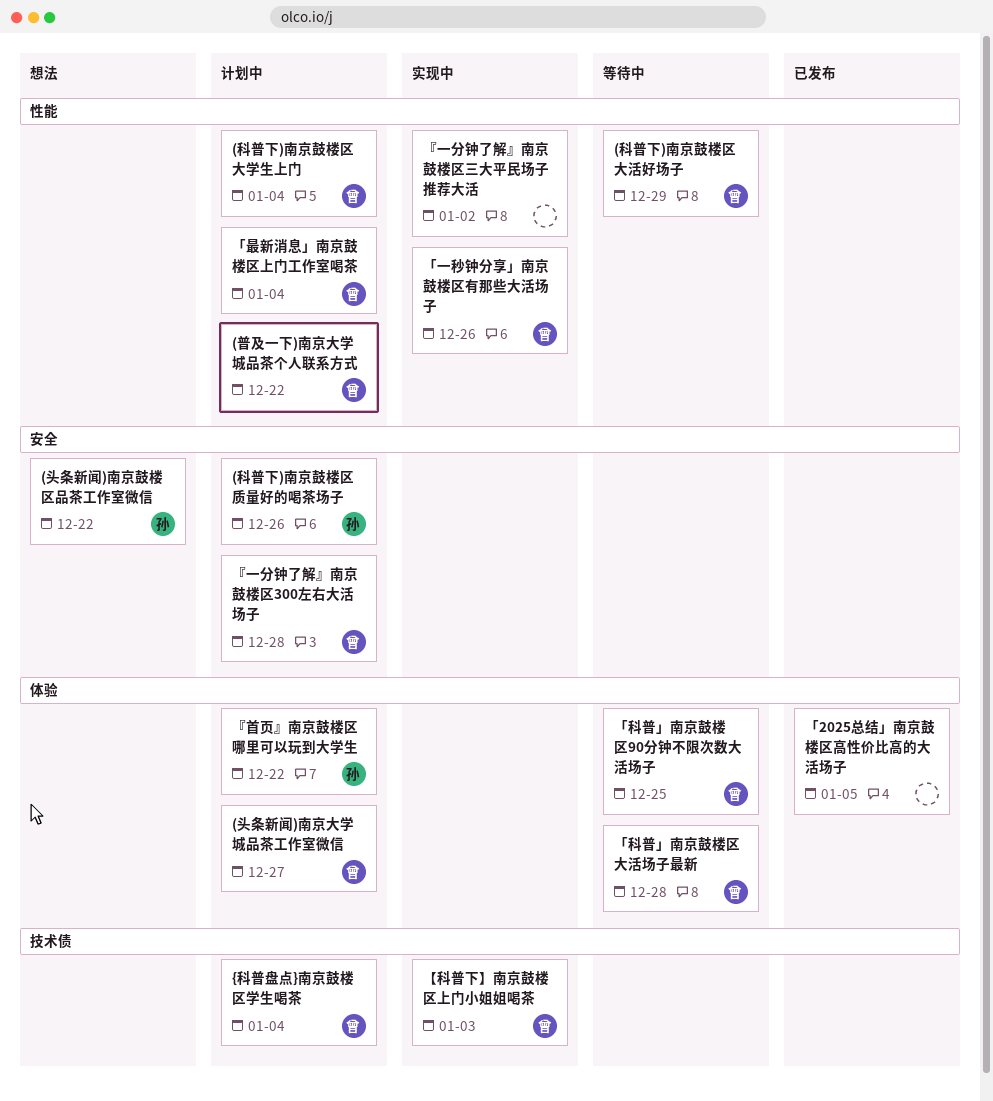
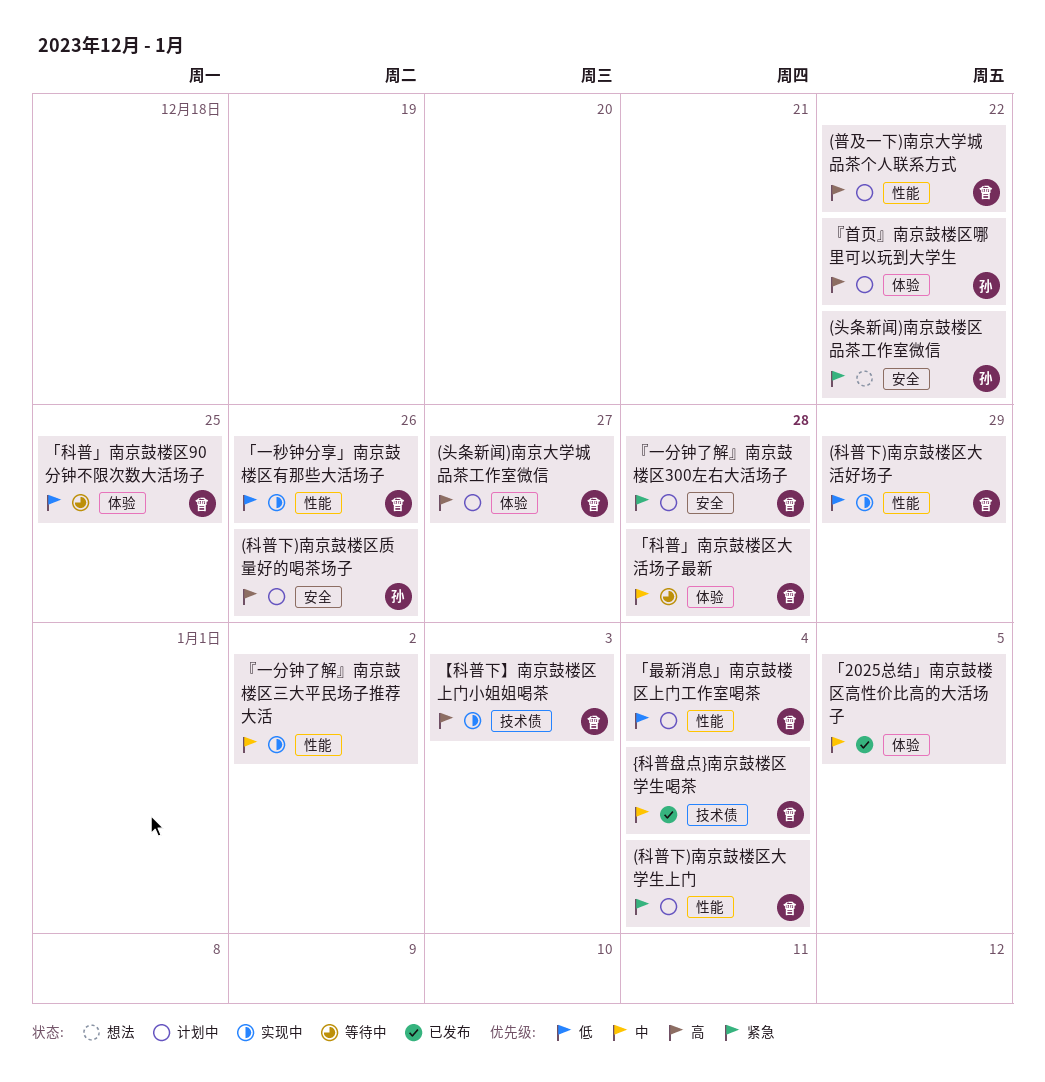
(科普下)南京鼓楼区大活好场子, status: 等待中 -> 实现中
{科普盘点}南京鼓楼区学生喝茶, status: 计划中 -> 已发布

